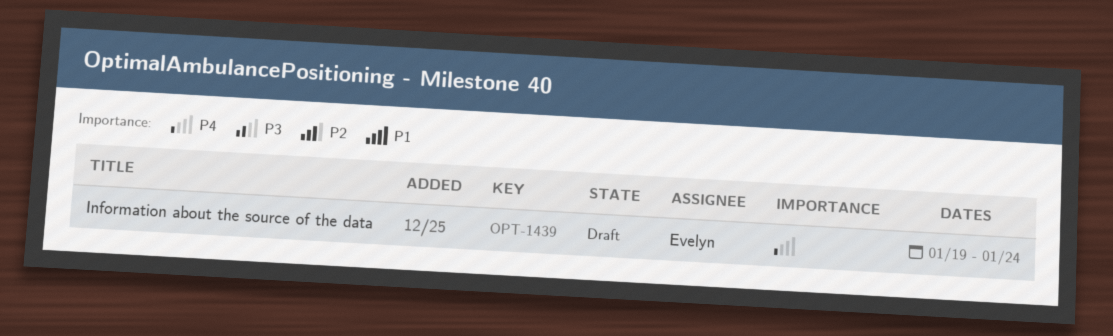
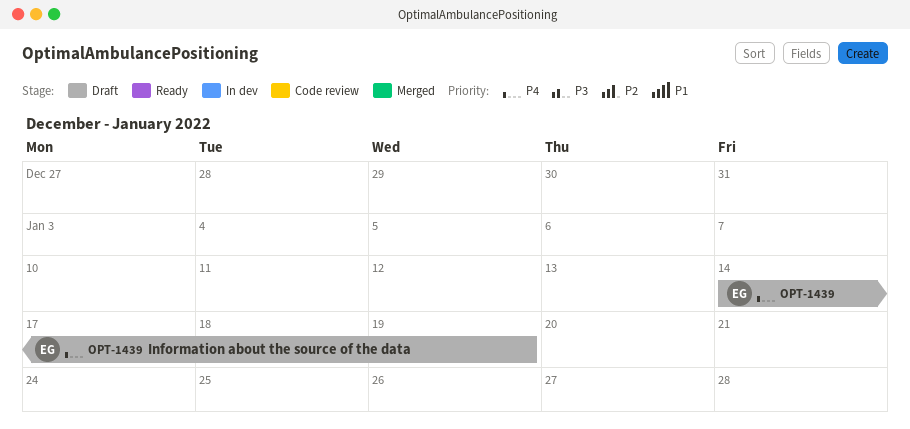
OPT-1439, start: Jan 19 -> Jan 14
OPT-1439, due: Jan 24 -> Jan 19

